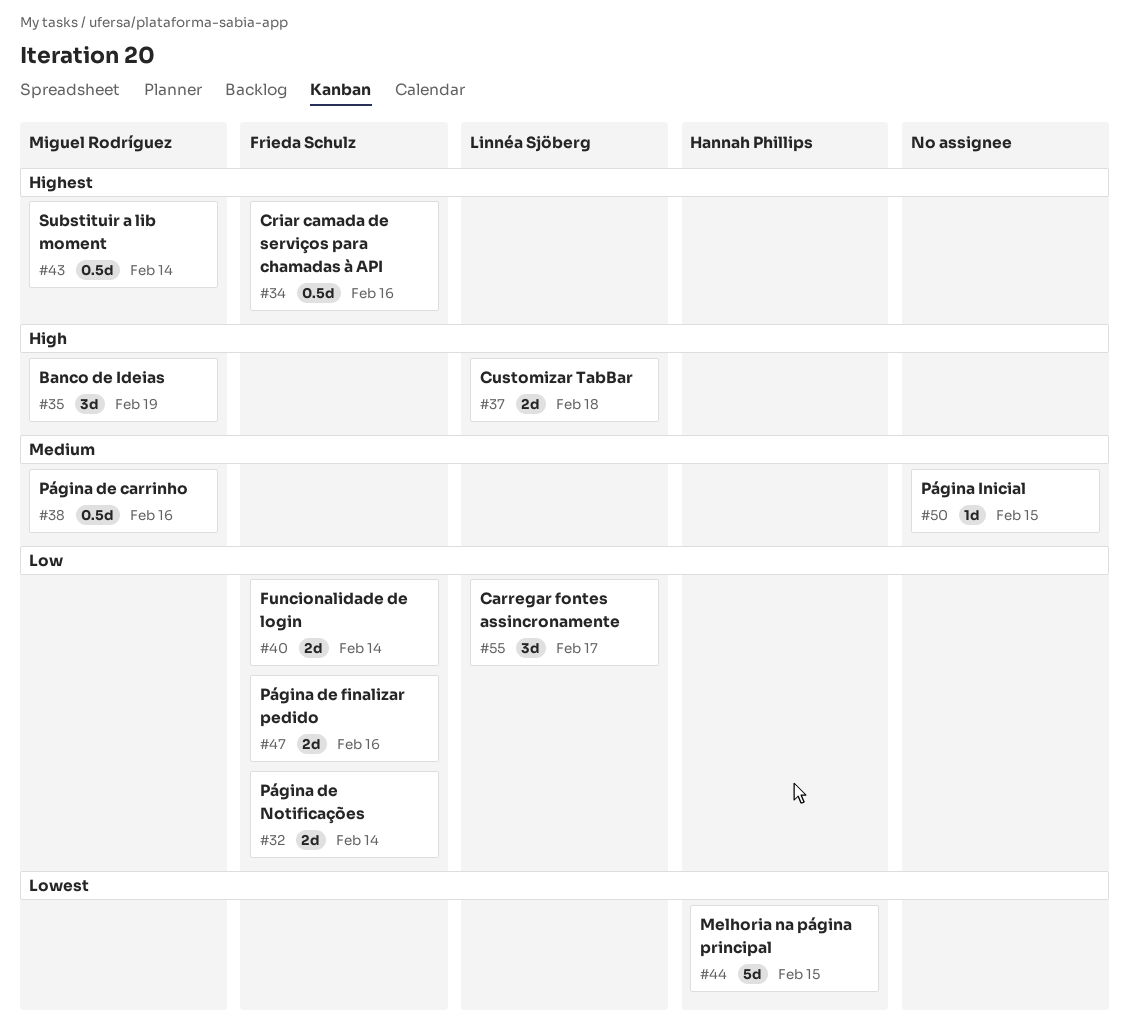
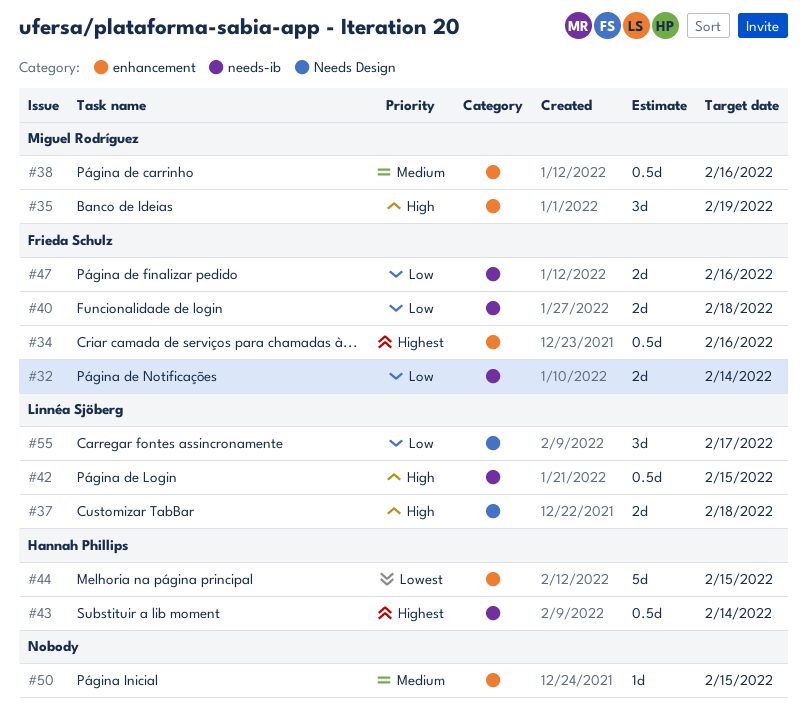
#40, due: Feb 14 -> Feb 18
#42: none -> present
#43, owner: Miguel Rodríguez -> Hannah Phillips

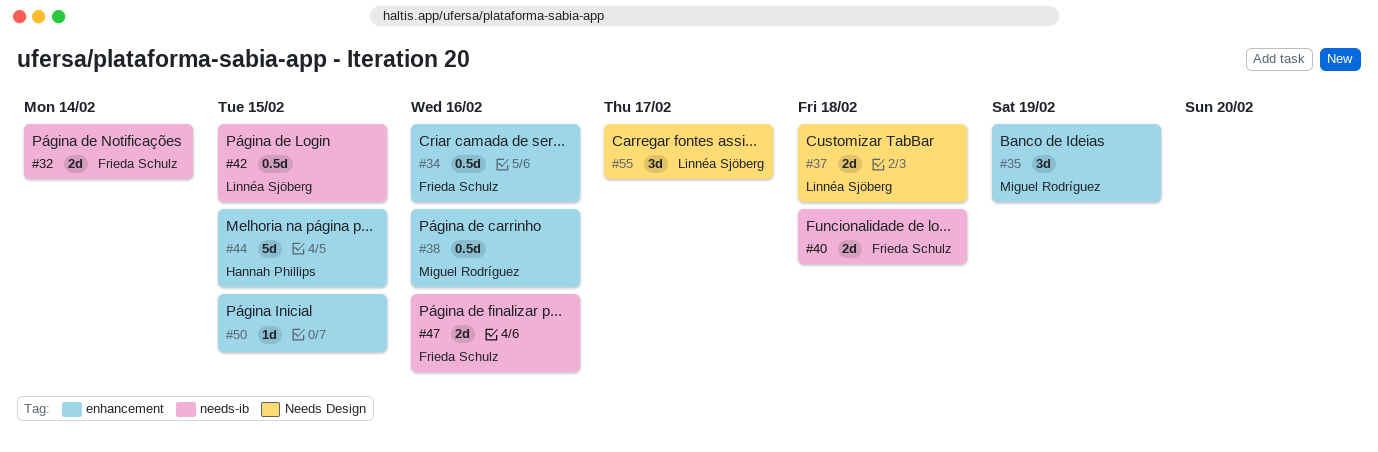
#43: present -> none

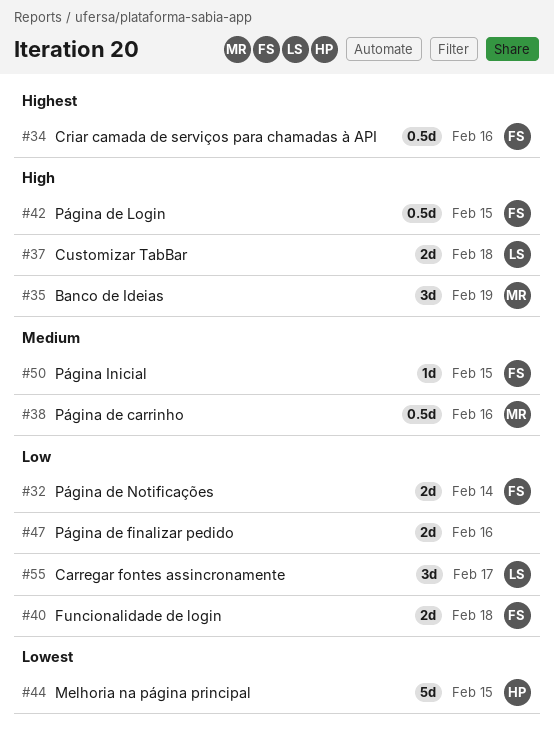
#42, owner: Linnéa Sjöberg -> Frieda Schulz
#47, owner: Frieda Schulz -> none
#50, owner: none -> Frieda Schulz

